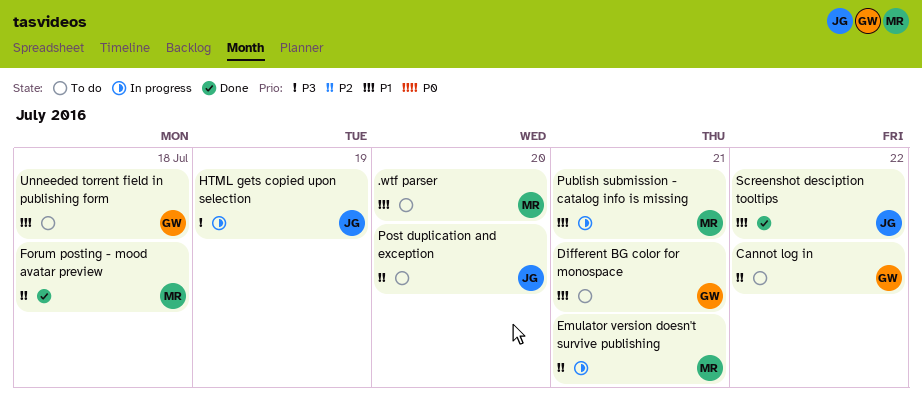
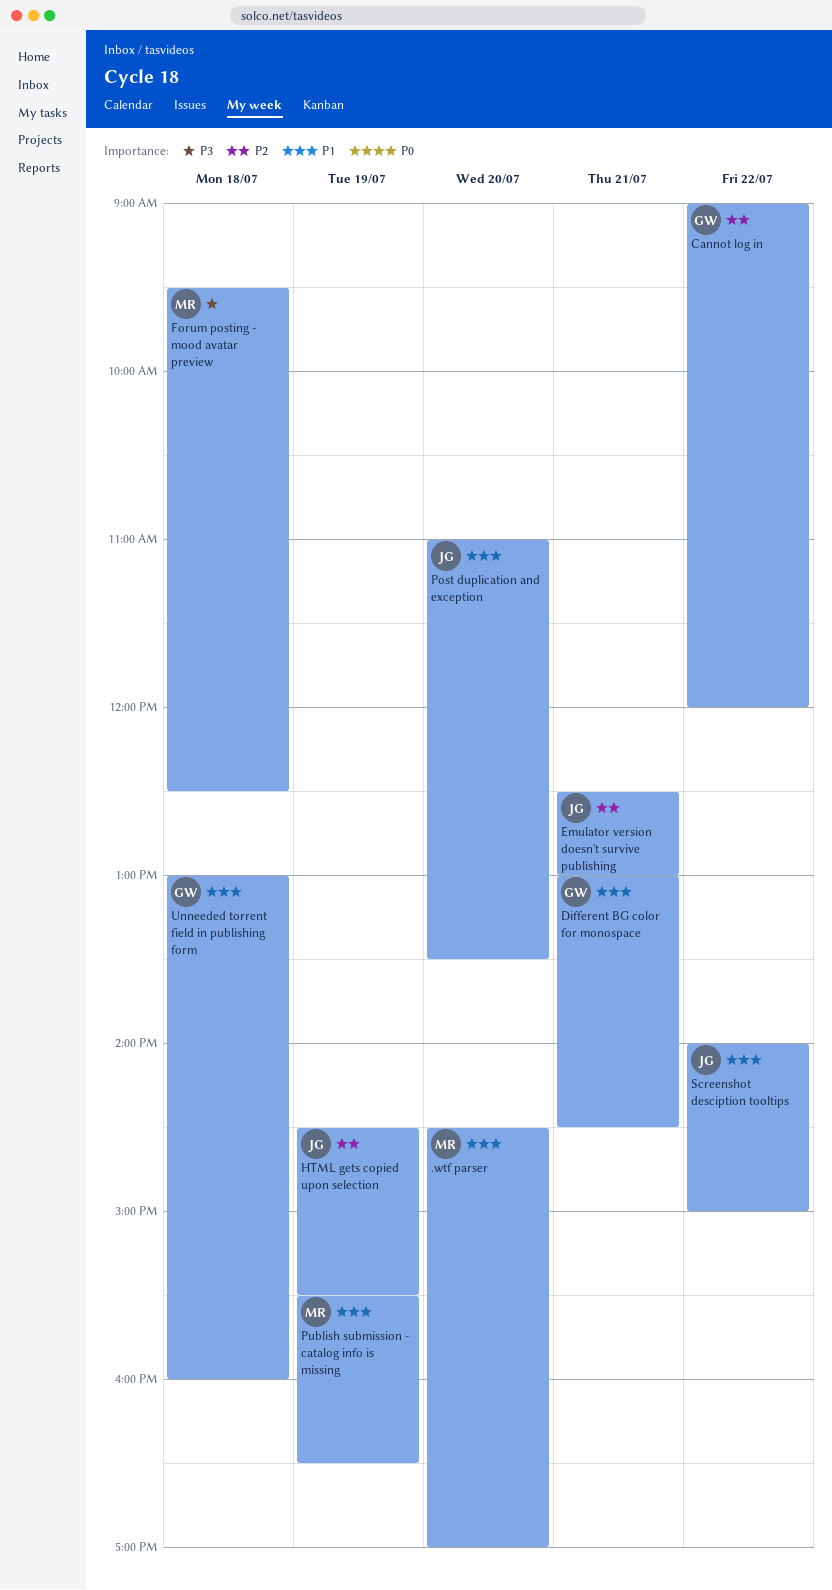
Emulator version doesn't survive publishing, owner: MR -> JG
Forum posting - mood avatar preview, priority: P2 -> P3
HTML gets copied upon selection, priority: P3 -> P2
Post duplication and exception, priority: P2 -> P1
Publish submission - catalog info is missing, day: Jul 21 -> Jul 19

